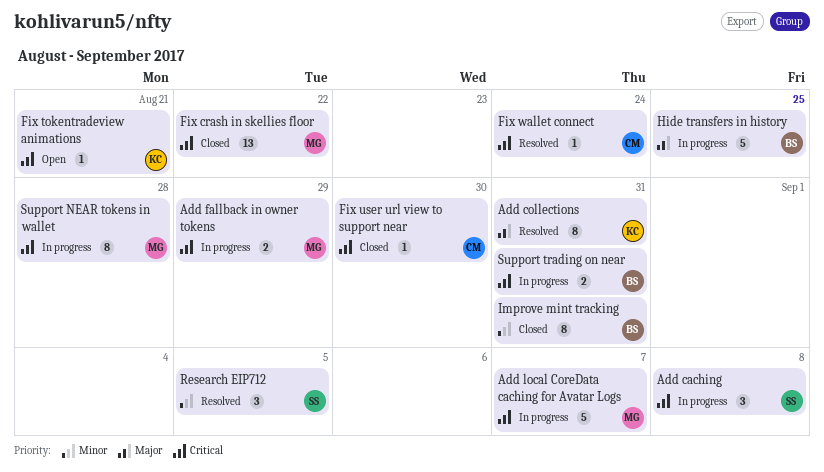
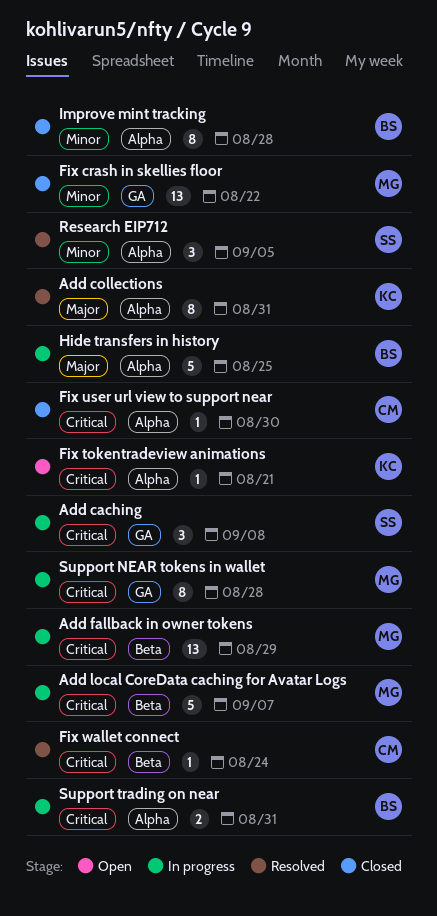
Add fallback in owner tokens, estimate: 2 -> 13
Fix crash in skellies floor, priority: Critical -> Minor
Improve mint tracking, due: Aug 31 -> Aug 28

